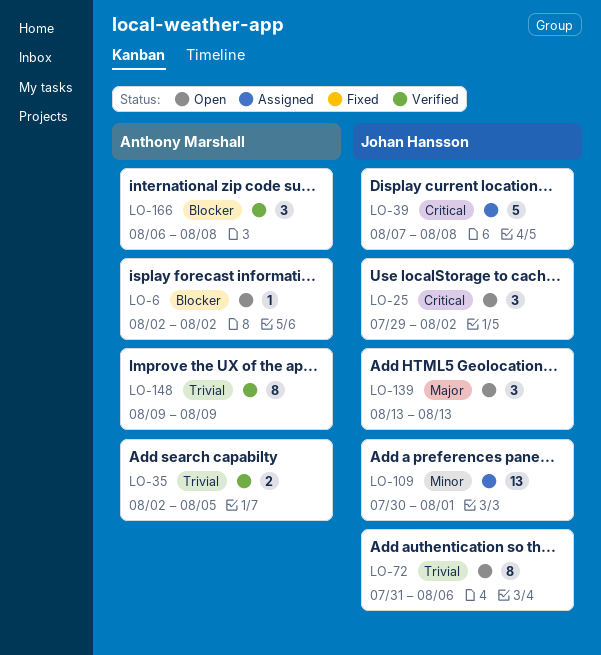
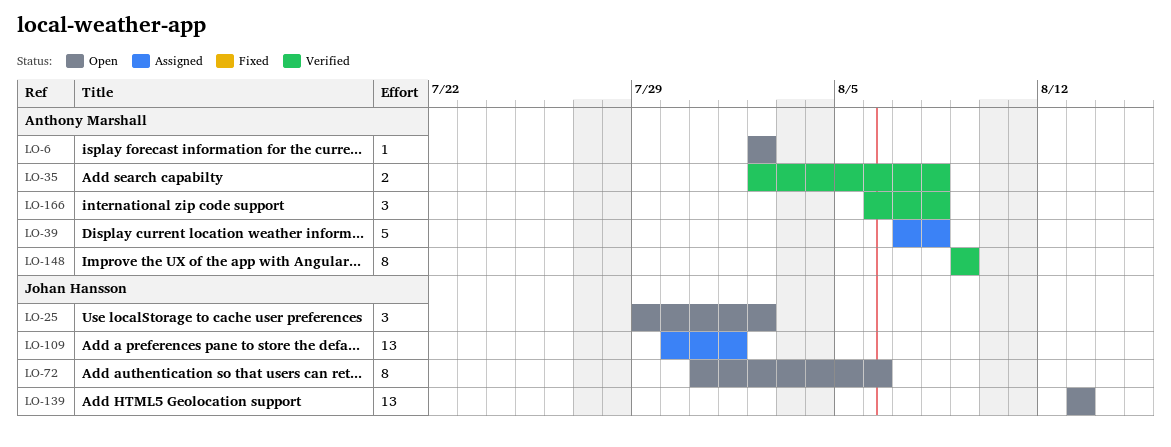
LO-35, due: Aug 5 -> Aug 8
LO-39, owner: Johan Hansson -> Anthony Marshall
LO-139, estimate: 3 -> 13

